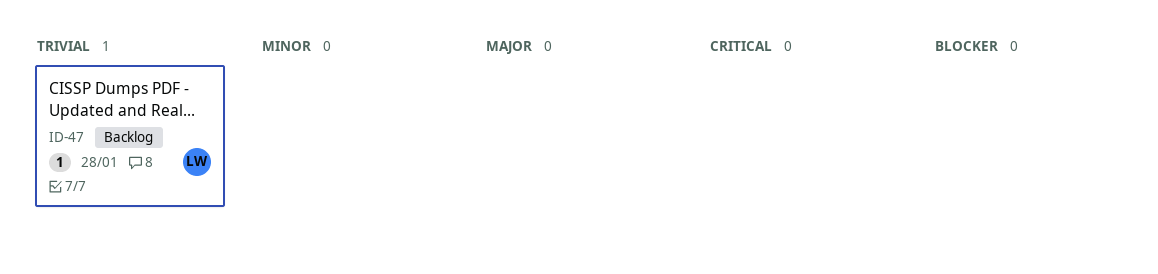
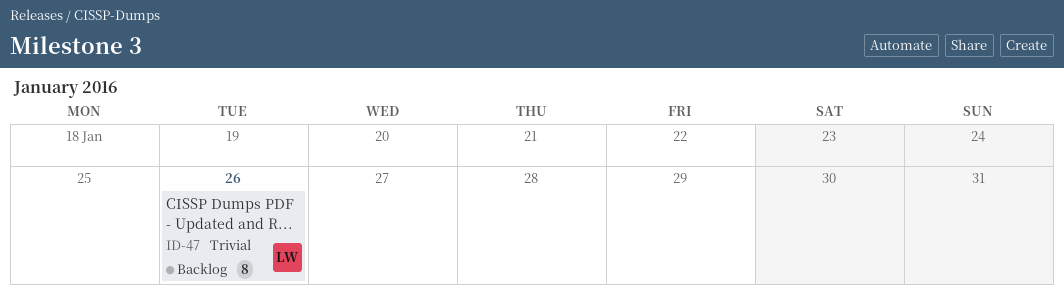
ID-47, estimate: 1 -> 8
ID-47, due: Jan 28 -> Jan 26

